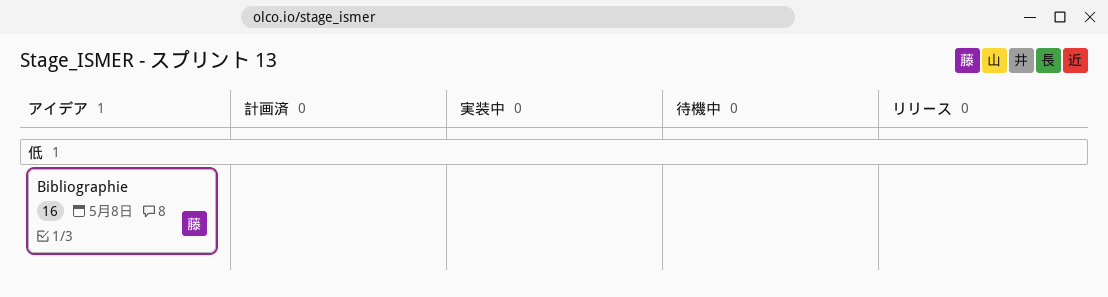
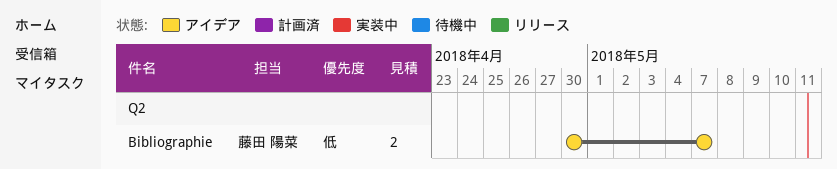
Bibliographie, estimate: 16 -> 2
Bibliographie, due: May 8 -> May 7

